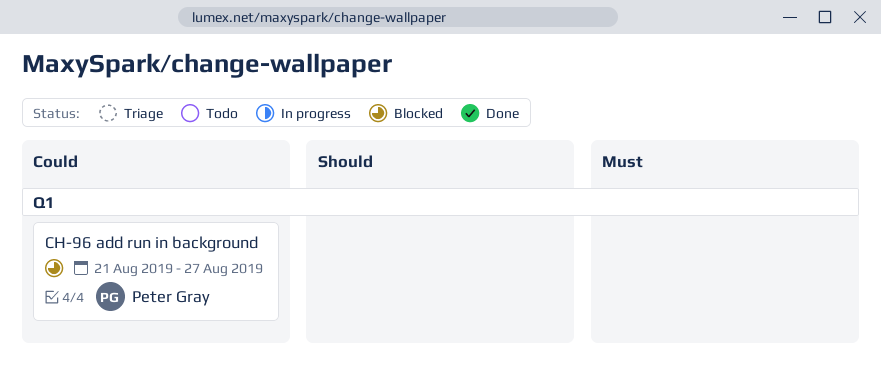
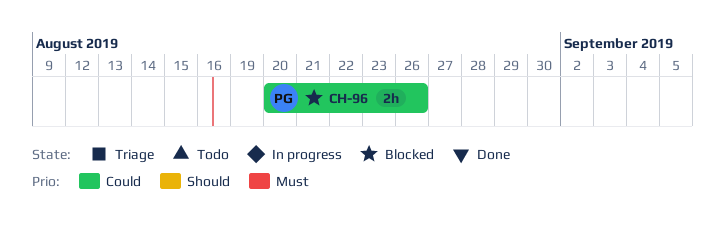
CH-96, start: Aug 21 -> Aug 20
CH-96, due: Aug 27 -> Aug 26

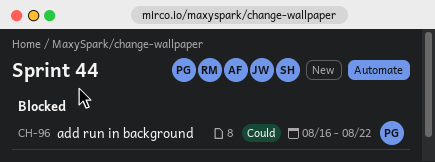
CH-96, start: Aug 20 -> Aug 16
CH-96, due: Aug 26 -> Aug 22

